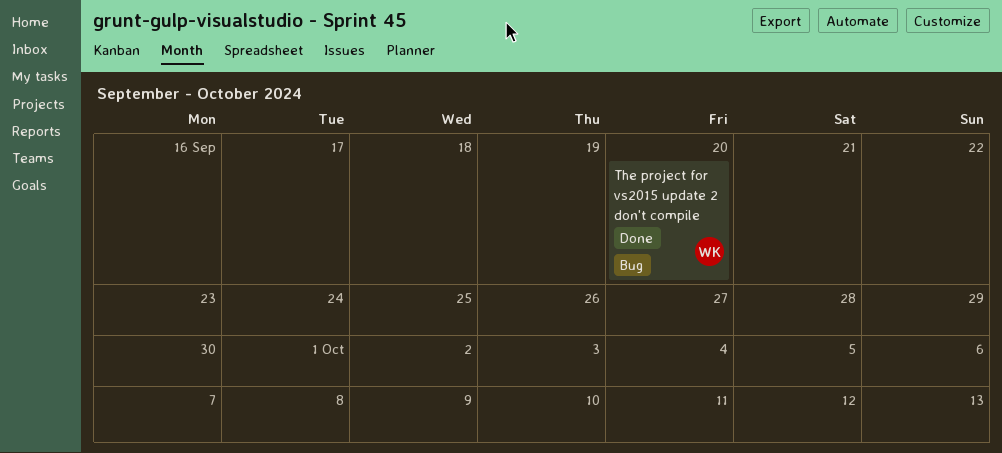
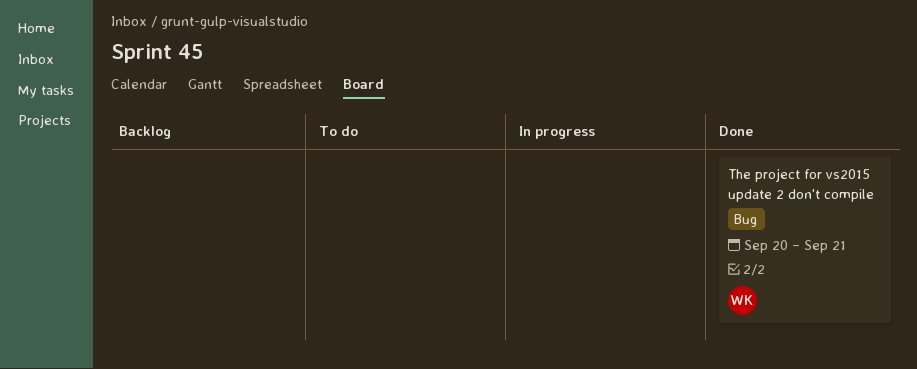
The project for vs2015 update 2 don't compile, due: Sep 20 -> Sep 21

